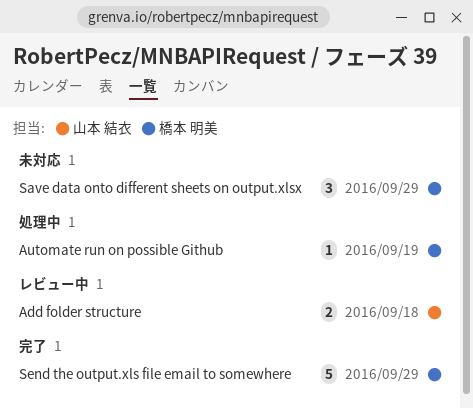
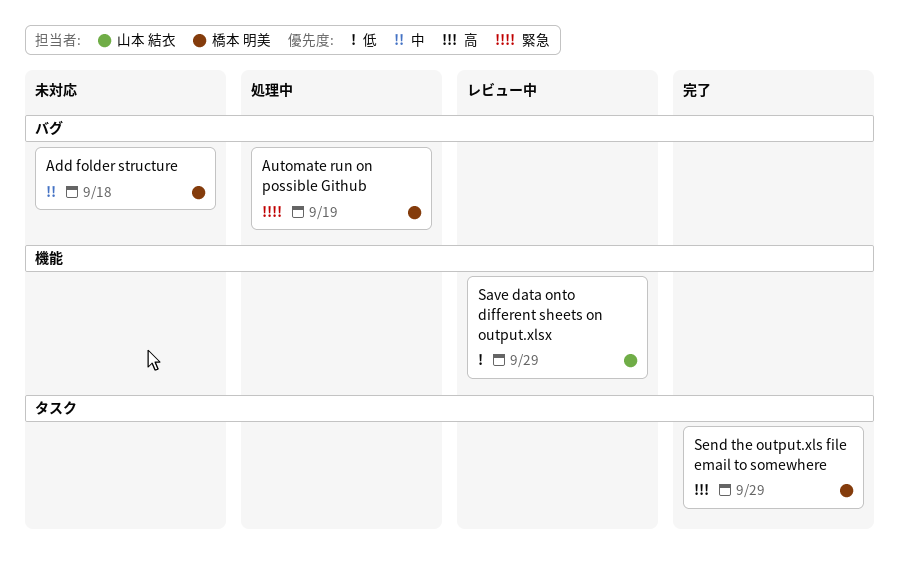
Add folder structure, status: レビュー中 -> 未対応
Add folder structure, owner: 山本 結衣 -> 橋本 明美
Save data onto different sheets on output.xlsx, status: 未対応 -> レビュー中
Save data onto different sheets on output.xlsx, owner: 橋本 明美 -> 山本 結衣

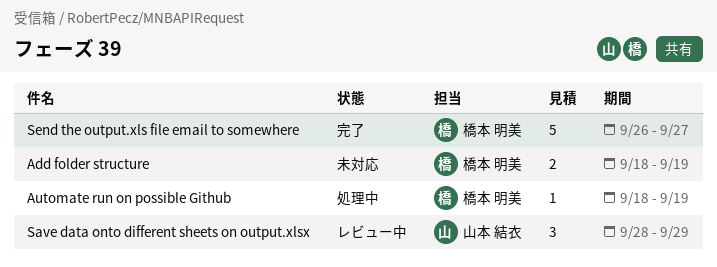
Add folder structure, due: Sep 18 -> Sep 19
Send the output.xls file email to somewhere, due: Sep 29 -> Sep 27

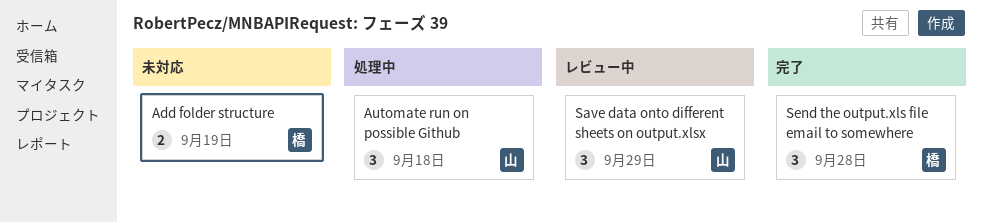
Automate run on possible Github, owner: 橋本 明美 -> 山本 結衣
Automate run on possible Github, estimate: 1 -> 3
Automate run on possible Github, due: Sep 19 -> Sep 18
Send the output.xls file email to somewhere, estimate: 5 -> 3
Send the output.xls file email to somewhere, due: Sep 27 -> Sep 28

